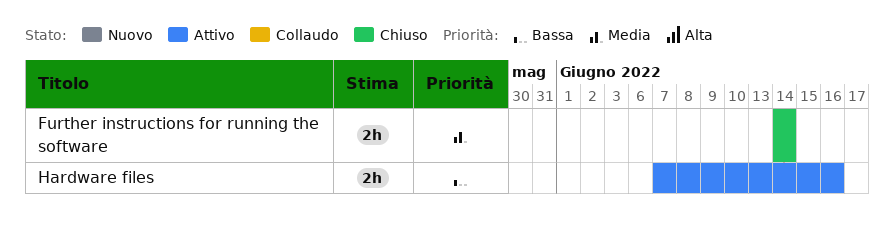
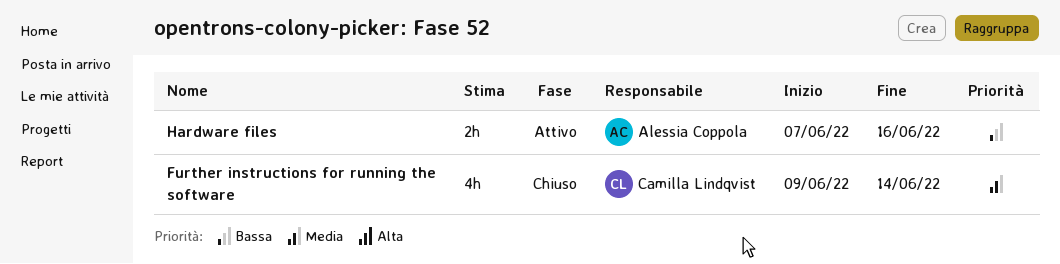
Further instructions for running the software, estimate: 2h -> 4h
Further instructions for running the software, start: Jun 14 -> Jun 9

